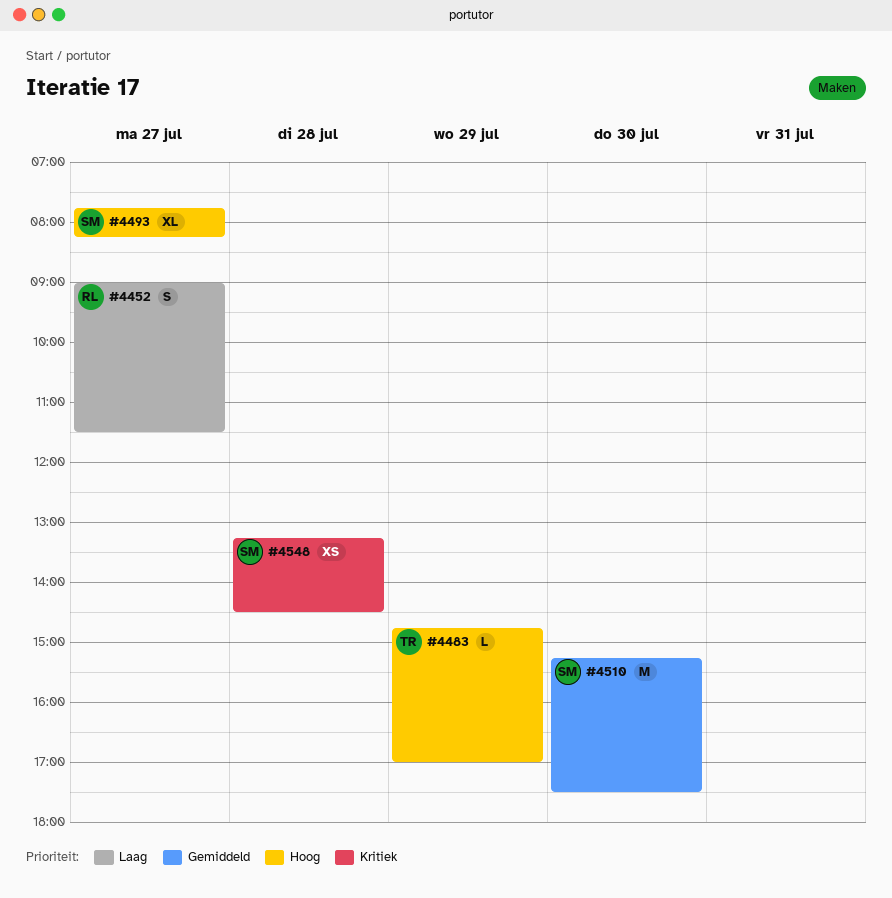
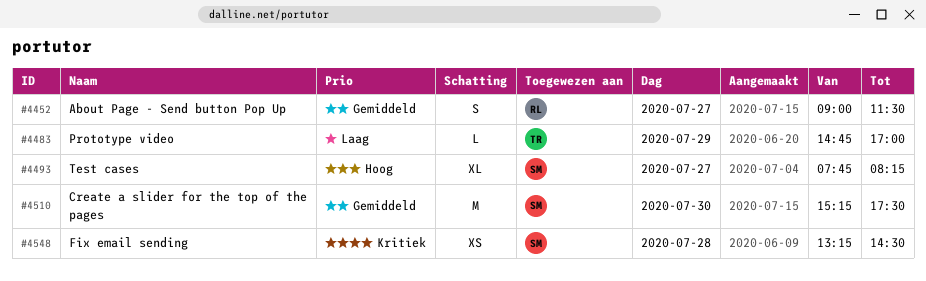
#4452, priority: Laag -> Gemiddeld
#4483, priority: Hoog -> Laag

